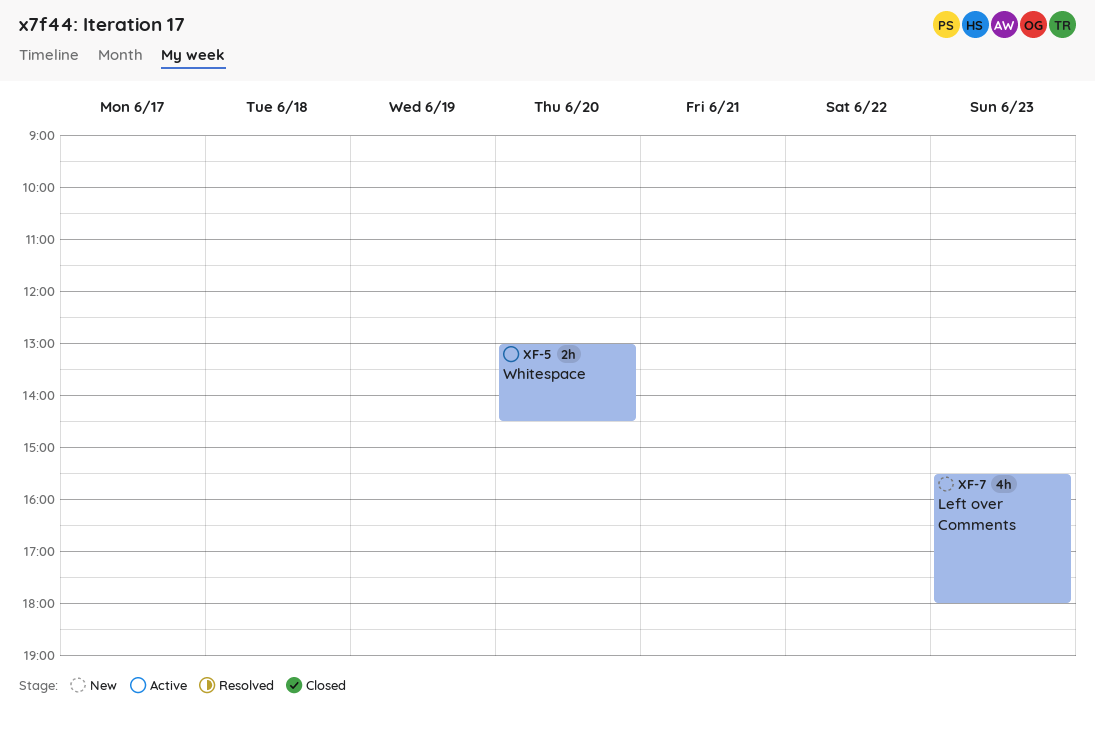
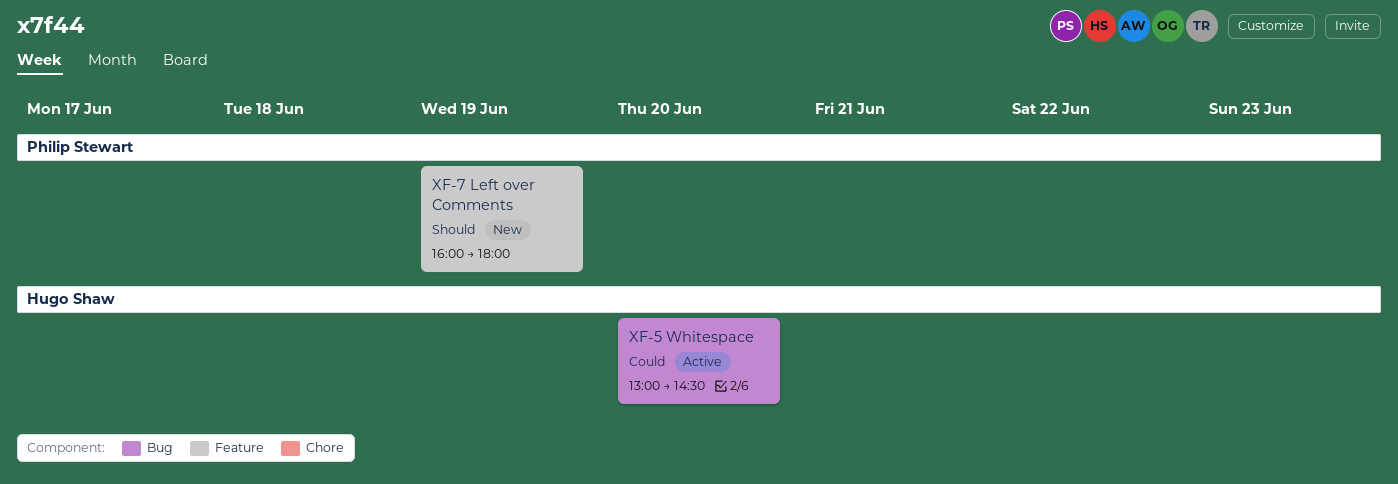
XF-7, day: Jun 23 -> Jun 19
XF-7, begins: 15:30 -> 16:00

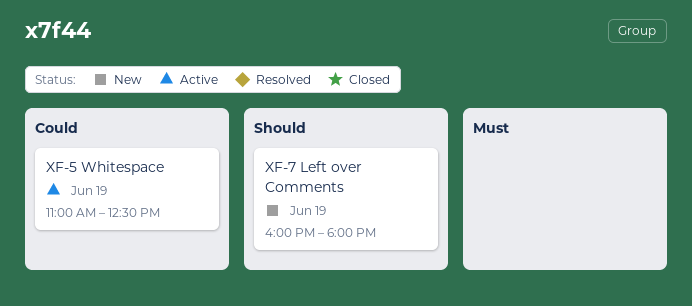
XF-5, day: Jun 20 -> Jun 19
XF-5, begins: 13:00 -> 11:00
XF-5, ends: 14:30 -> 12:30

